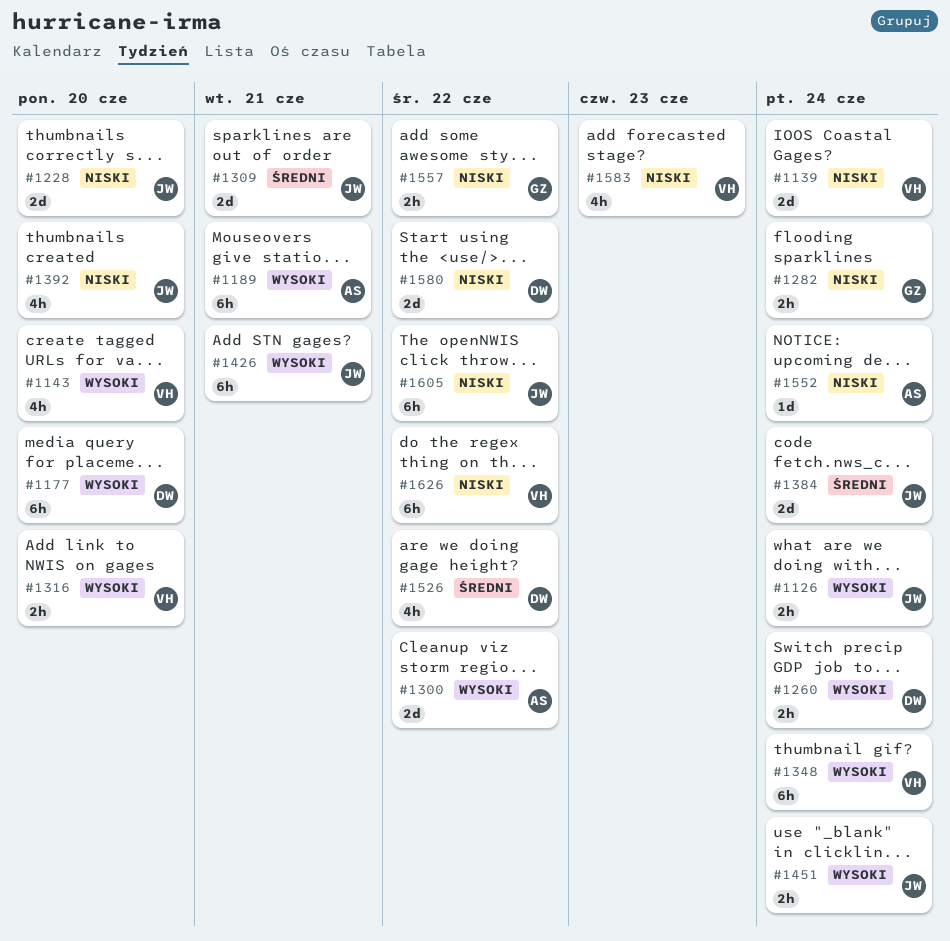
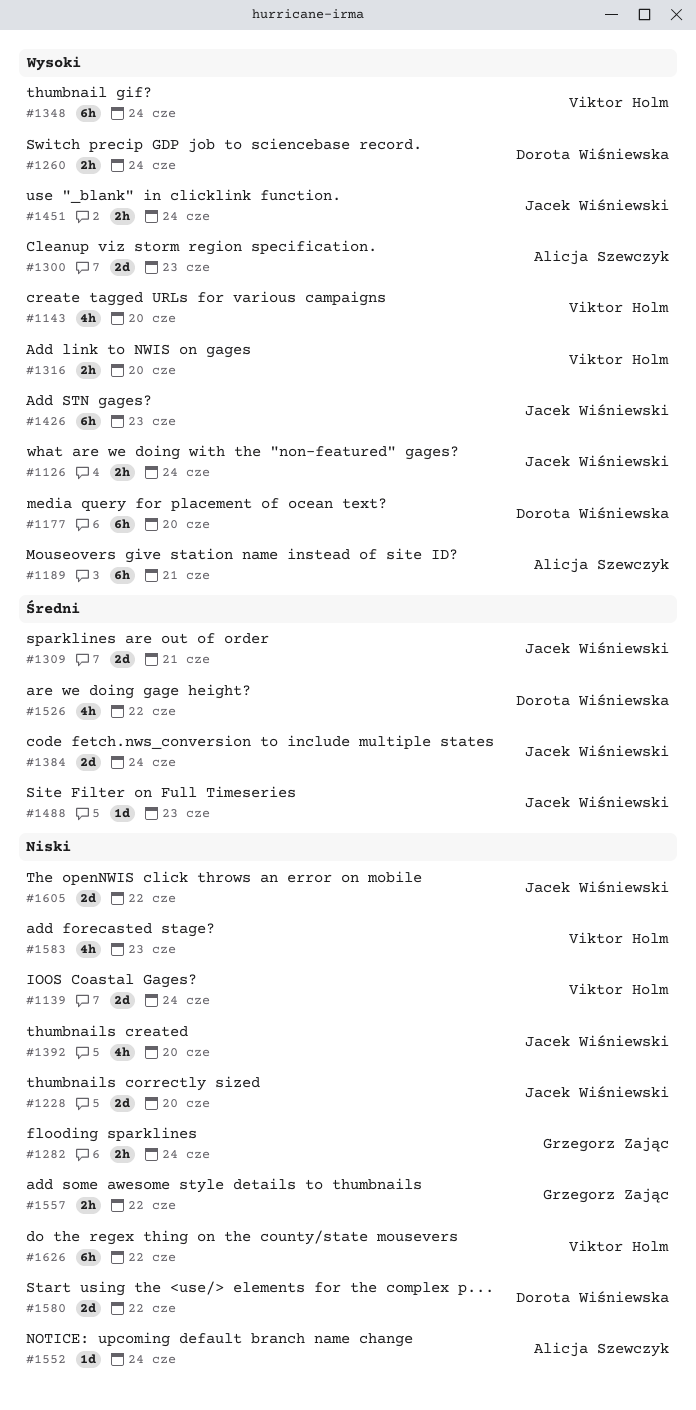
#1300, due: Jun 22 -> Jun 23
#1426, due: Jun 21 -> Jun 23
#1488: none -> present
#1605, estimate: 6h -> 2d

